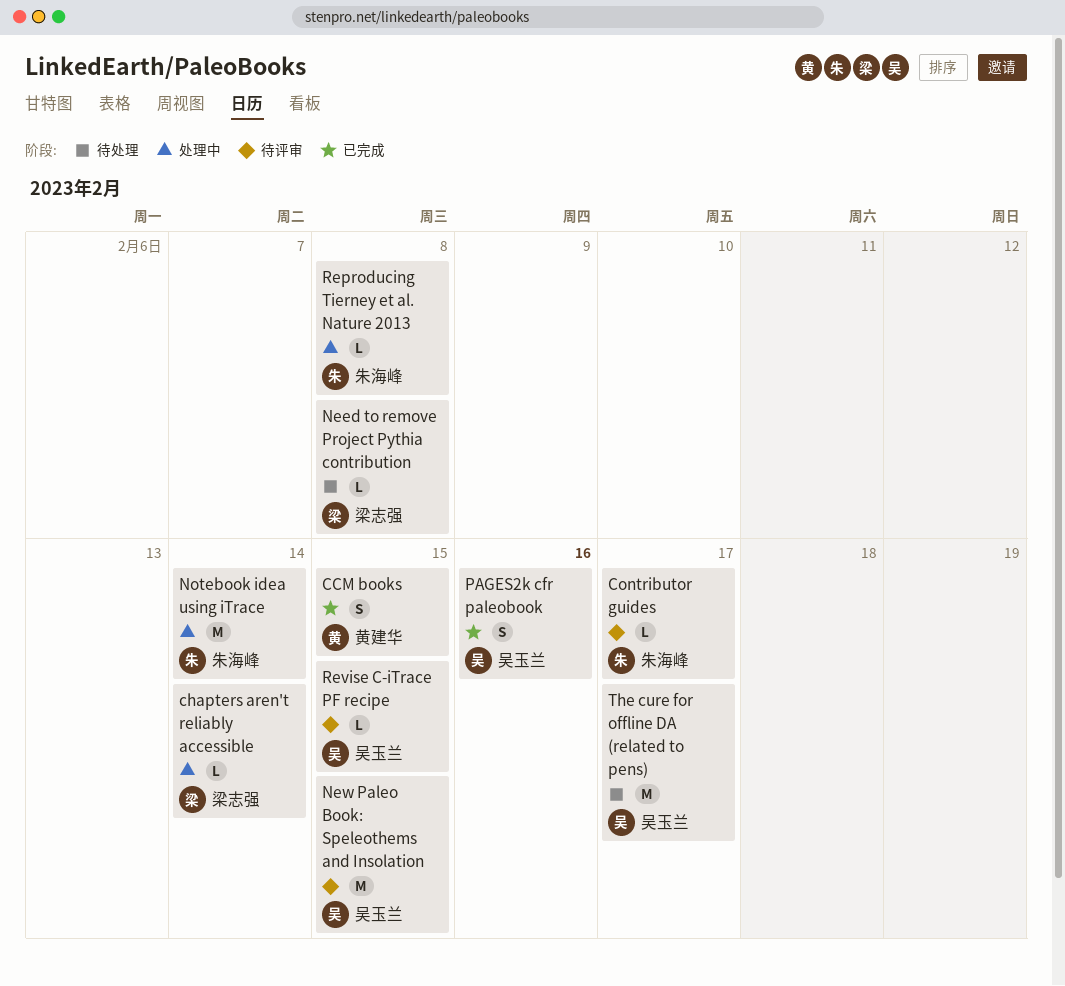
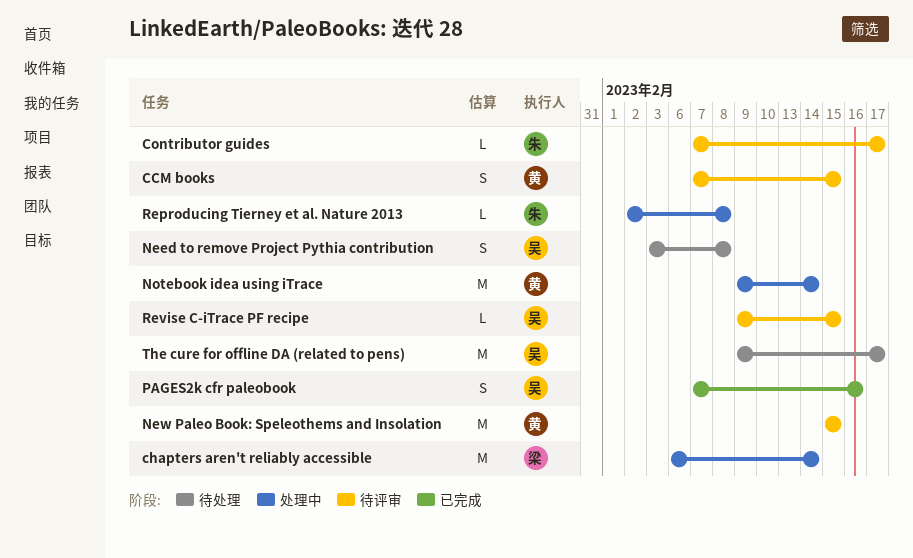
CCM books, status: 已完成 -> 待评审
chapters aren't reliably accessible, estimate: L -> M
Need to remove Project Pythia contribution, owner: 梁志强 -> 吴玉兰
Need to remove Project Pythia contribution, estimate: L -> S
New Paleo Book: Speleothems and Insolation, owner: 吴玉兰 -> 黄建华
Notebook idea using iTrace, owner: 朱海峰 -> 黄建华

